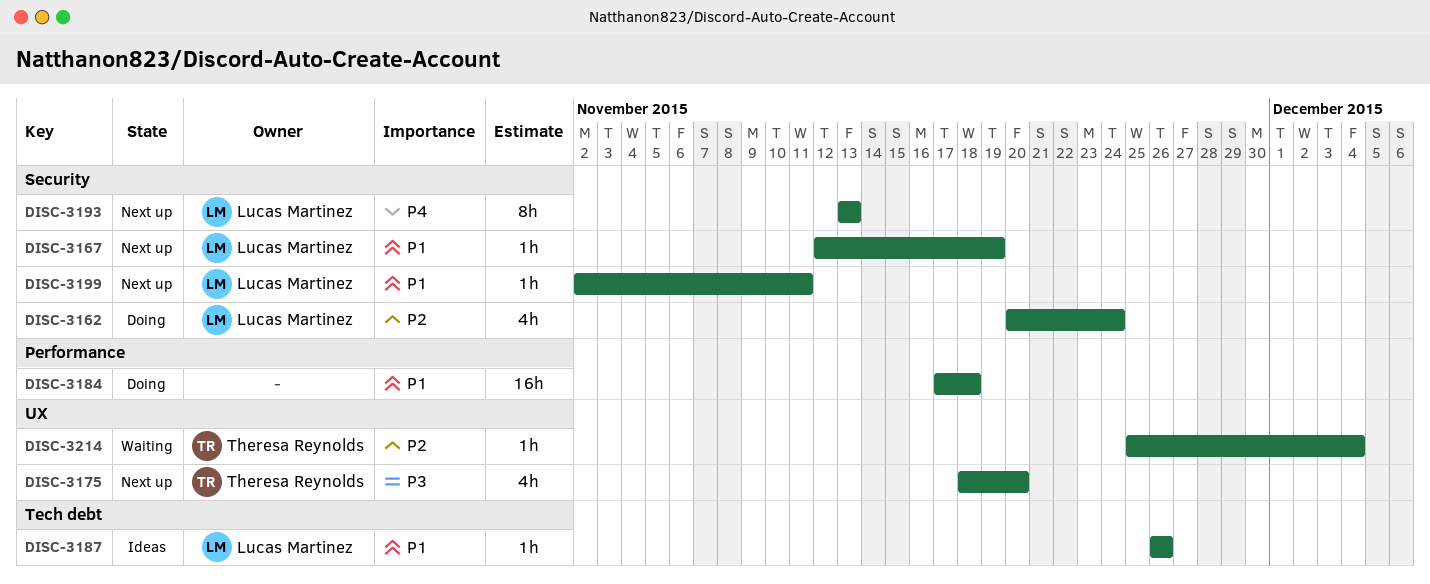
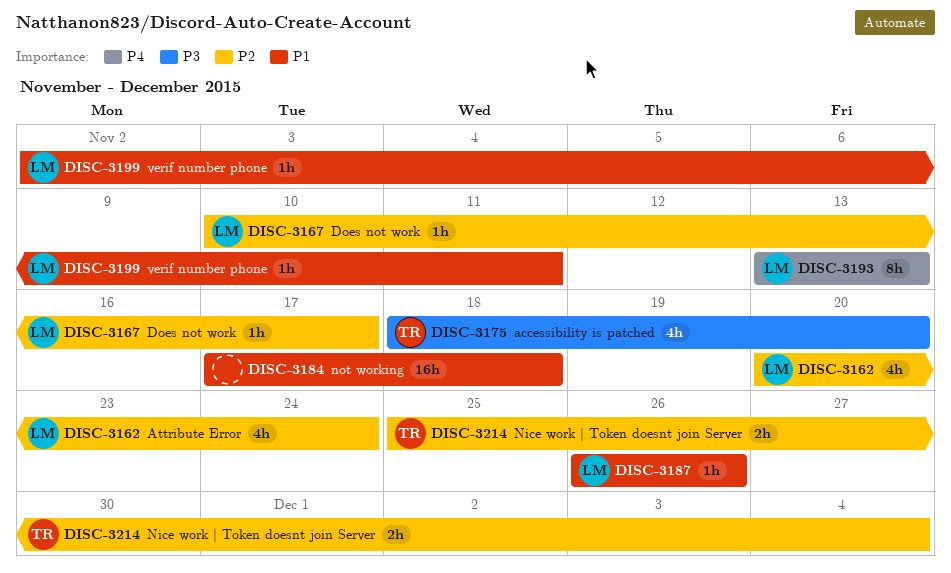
DISC-3167, priority: P1 -> P2
DISC-3167, start: Nov 12 -> Nov 10
DISC-3167, due: Nov 19 -> Nov 17
DISC-3214, estimate: 1h -> 2h

